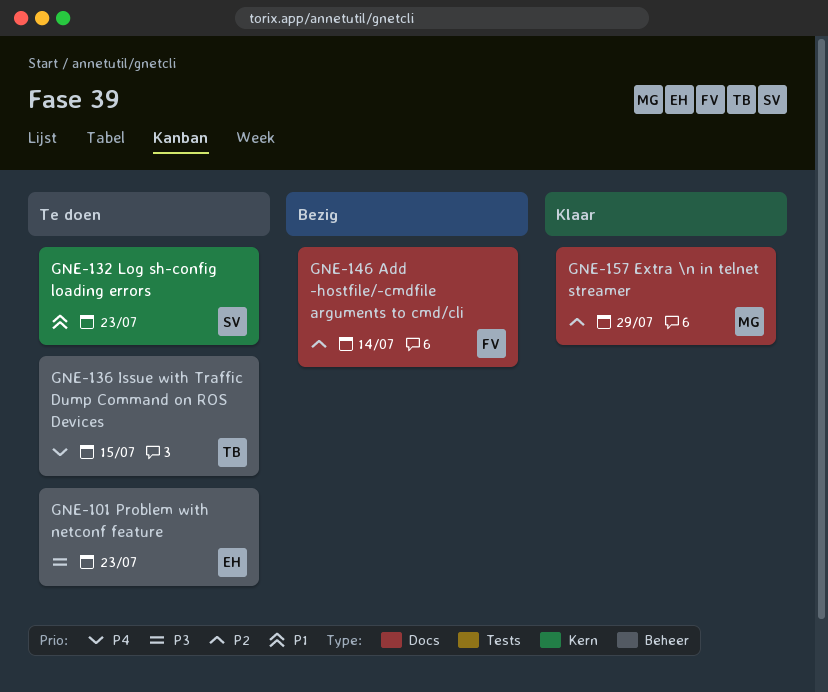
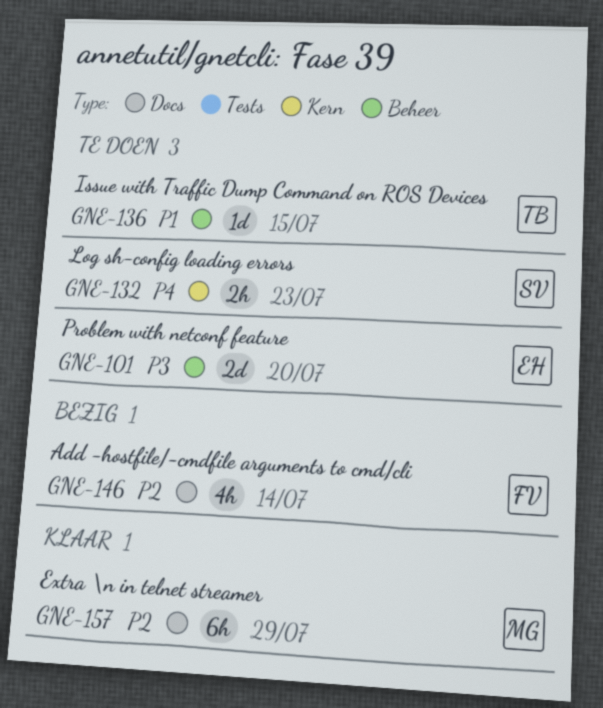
GNE-101, due: Jul 23 -> Jul 20
GNE-132, priority: P1 -> P4
GNE-136, priority: P4 -> P1

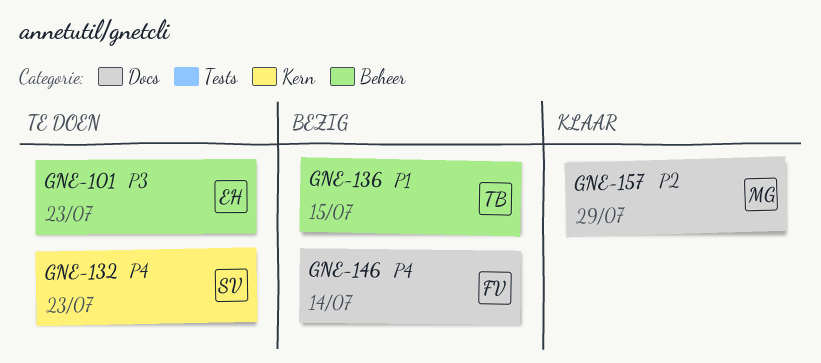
GNE-101, due: Jul 20 -> Jul 23
GNE-136, status: Te doen -> Bezig
GNE-146, priority: P2 -> P4

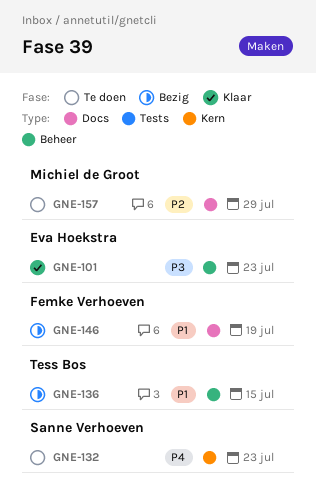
GNE-101, status: Te doen -> Klaar
GNE-146, priority: P4 -> P1
GNE-146, due: Jul 14 -> Jul 19
GNE-157, status: Klaar -> Te doen

